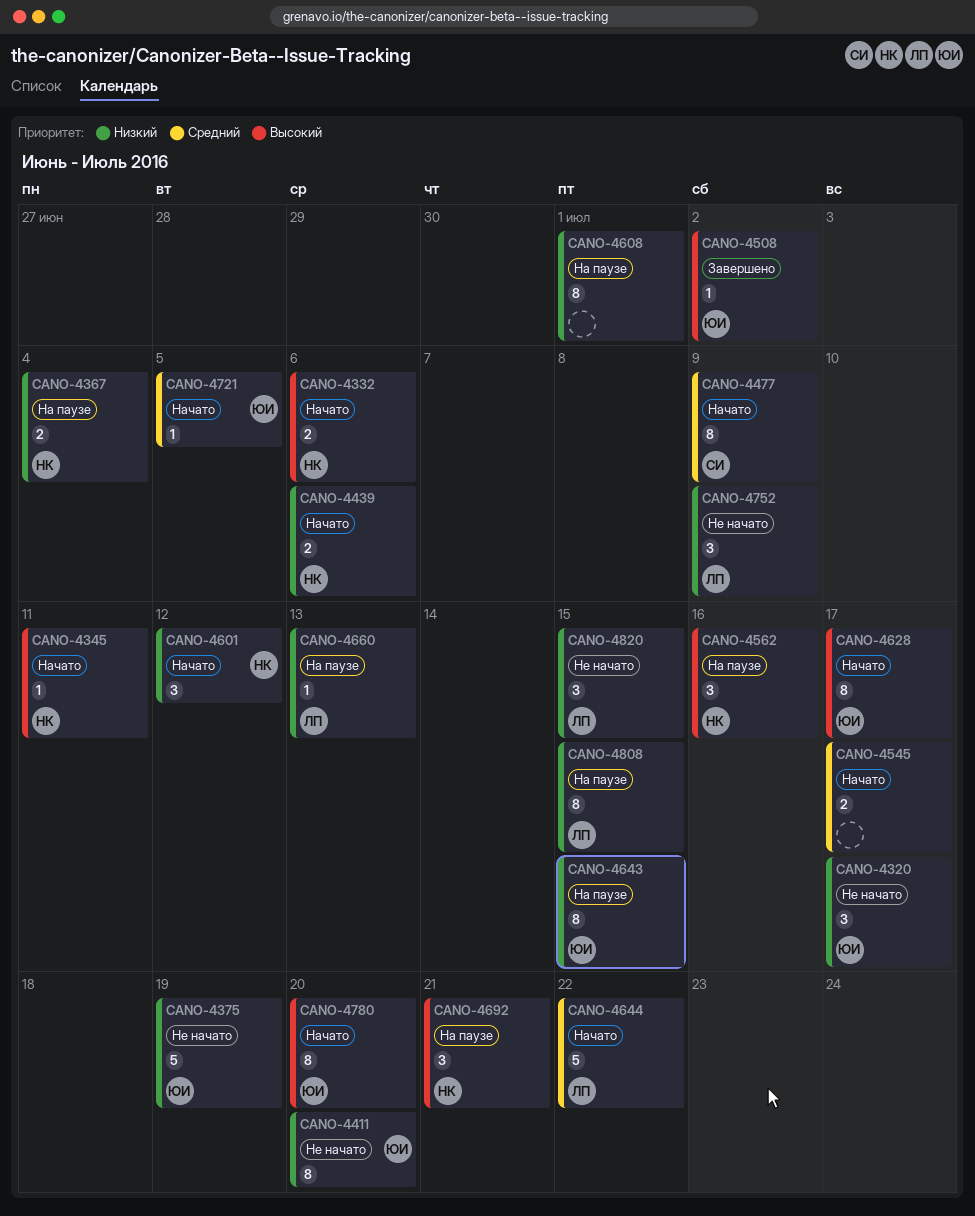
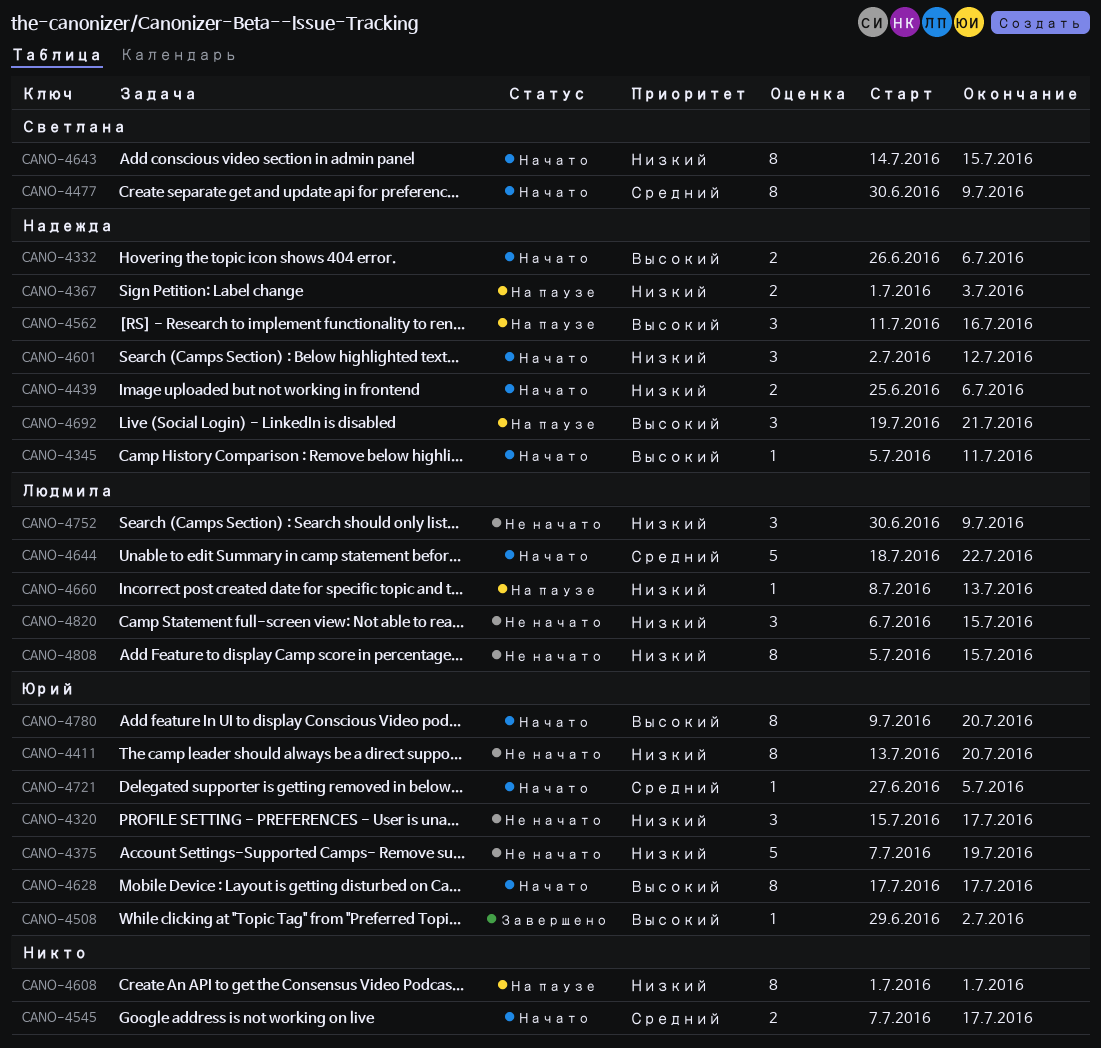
CANO-4367, due: Jul 4 -> Jul 3
CANO-4643, status: На паузе -> Начато
CANO-4643, owner: Юрий -> Светлана
CANO-4808, status: На паузе -> Не начато

